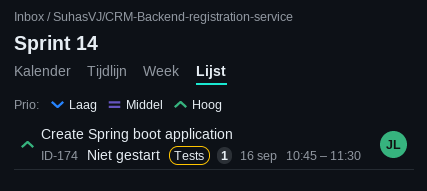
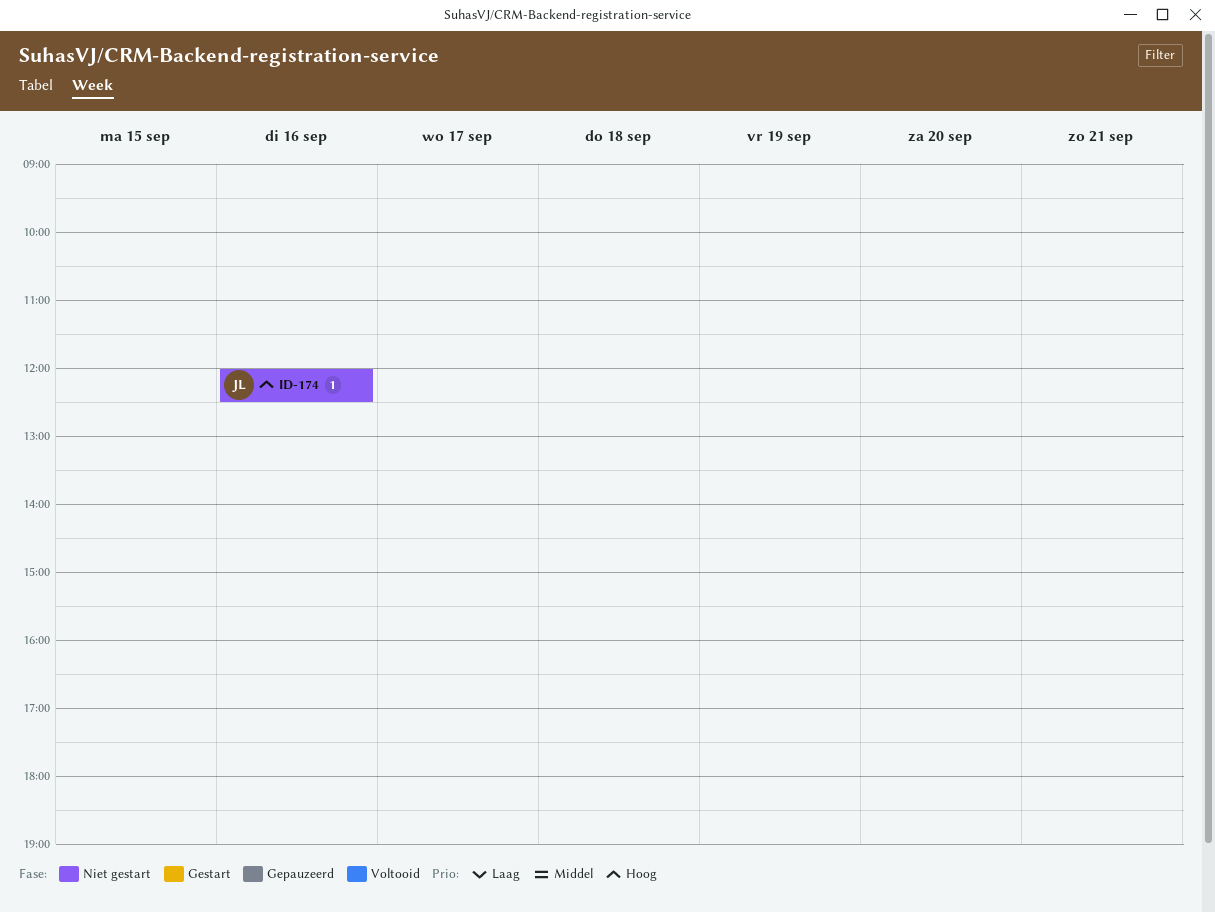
ID-174, begins: 10:45 -> 12:00
ID-174, ends: 11:30 -> 12:30

